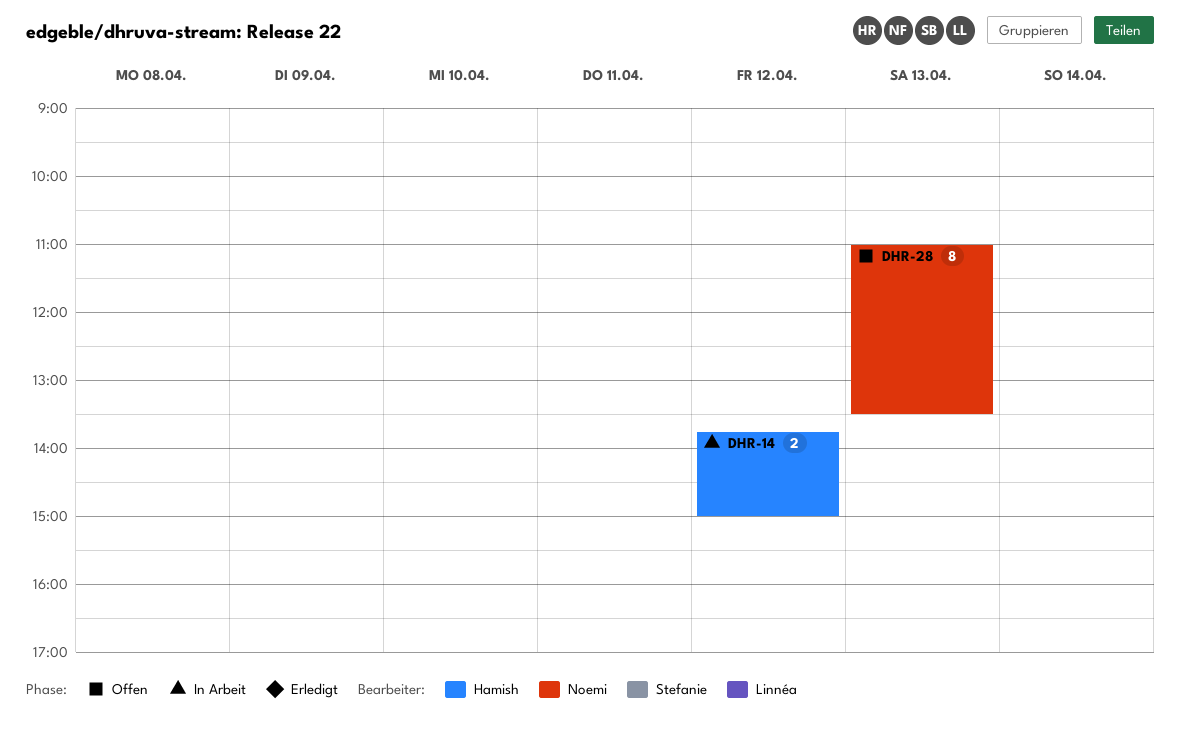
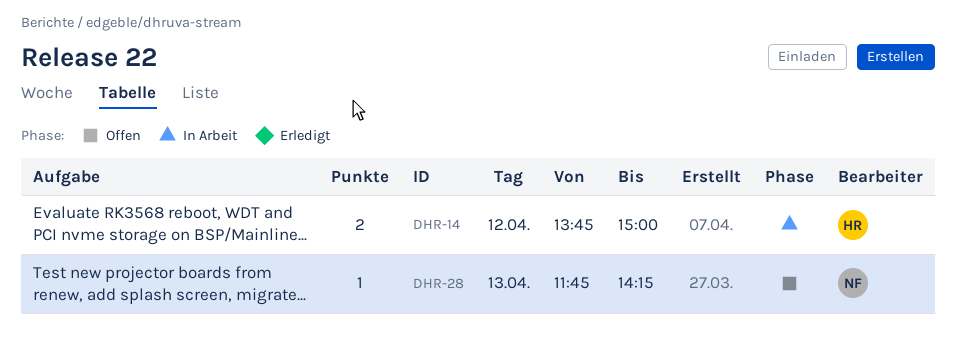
DHR-28, estimate: 8 -> 1
DHR-28, begins: 11:00 -> 11:45
DHR-28, ends: 13:30 -> 14:15

